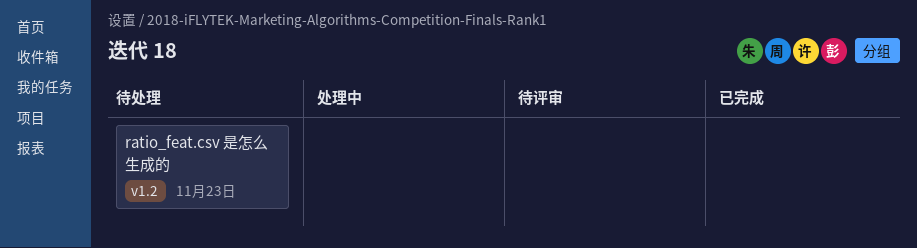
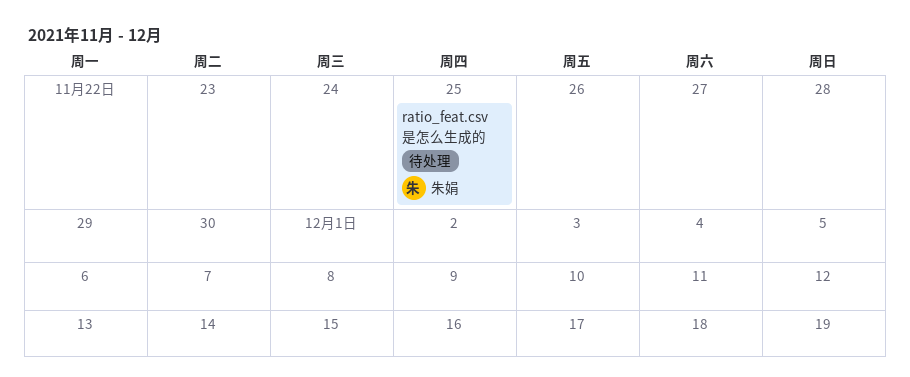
ratio_feat.csv 是怎么生成的, due: Nov 23 -> Nov 25

